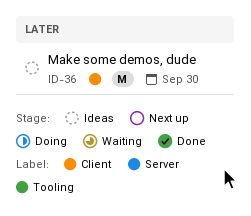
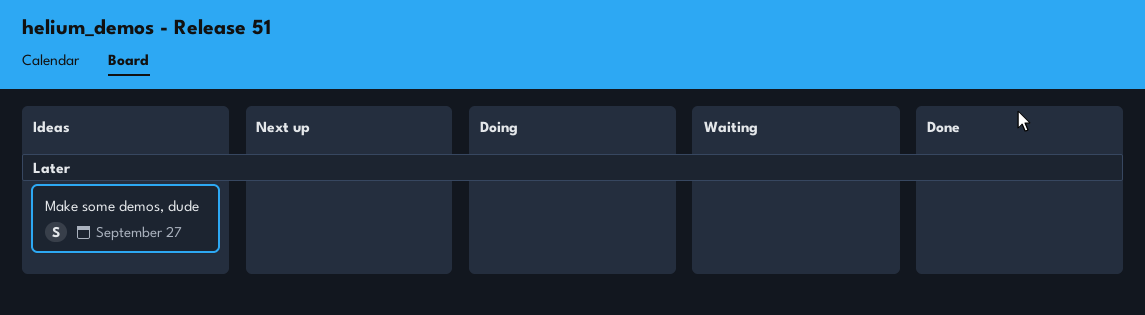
Make some demos, dude, estimate: M -> S
Make some demos, dude, due: Sep 30 -> Sep 27

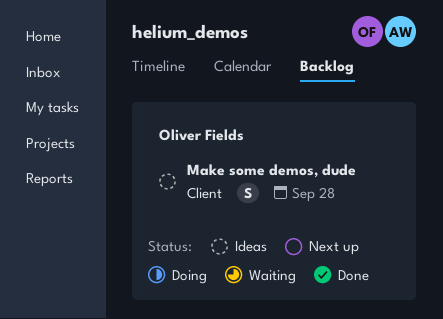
Make some demos, dude, due: Sep 27 -> Sep 28

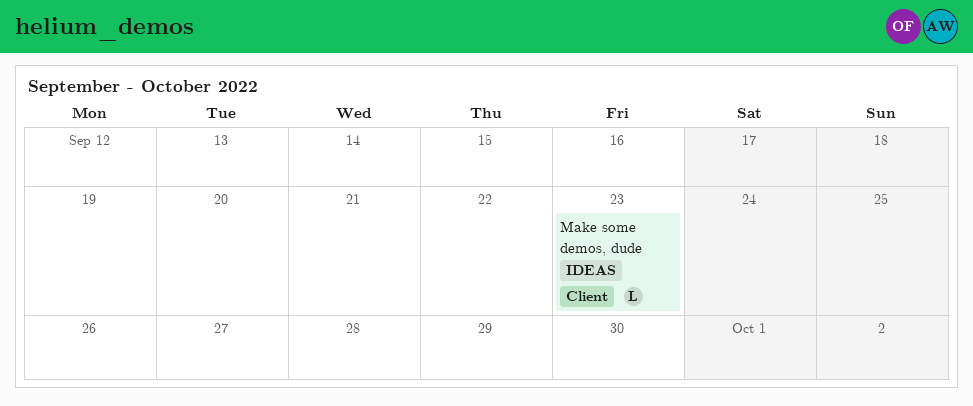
Make some demos, dude, estimate: S -> L
Make some demos, dude, due: Sep 28 -> Sep 23

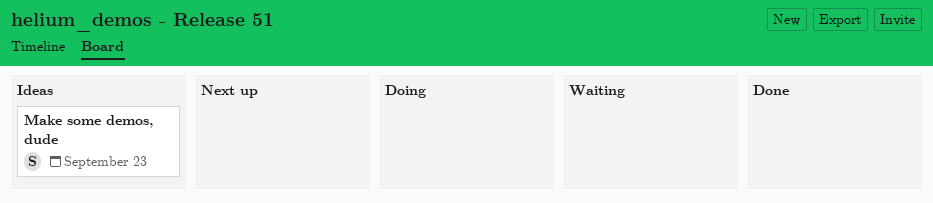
Make some demos, dude, estimate: L -> S

